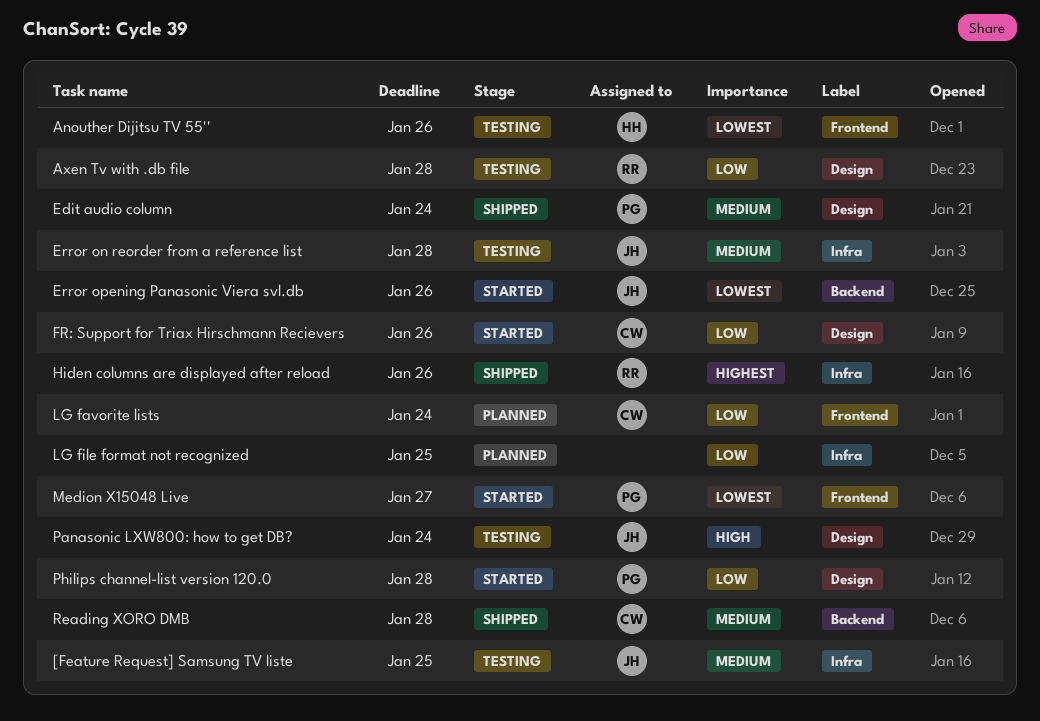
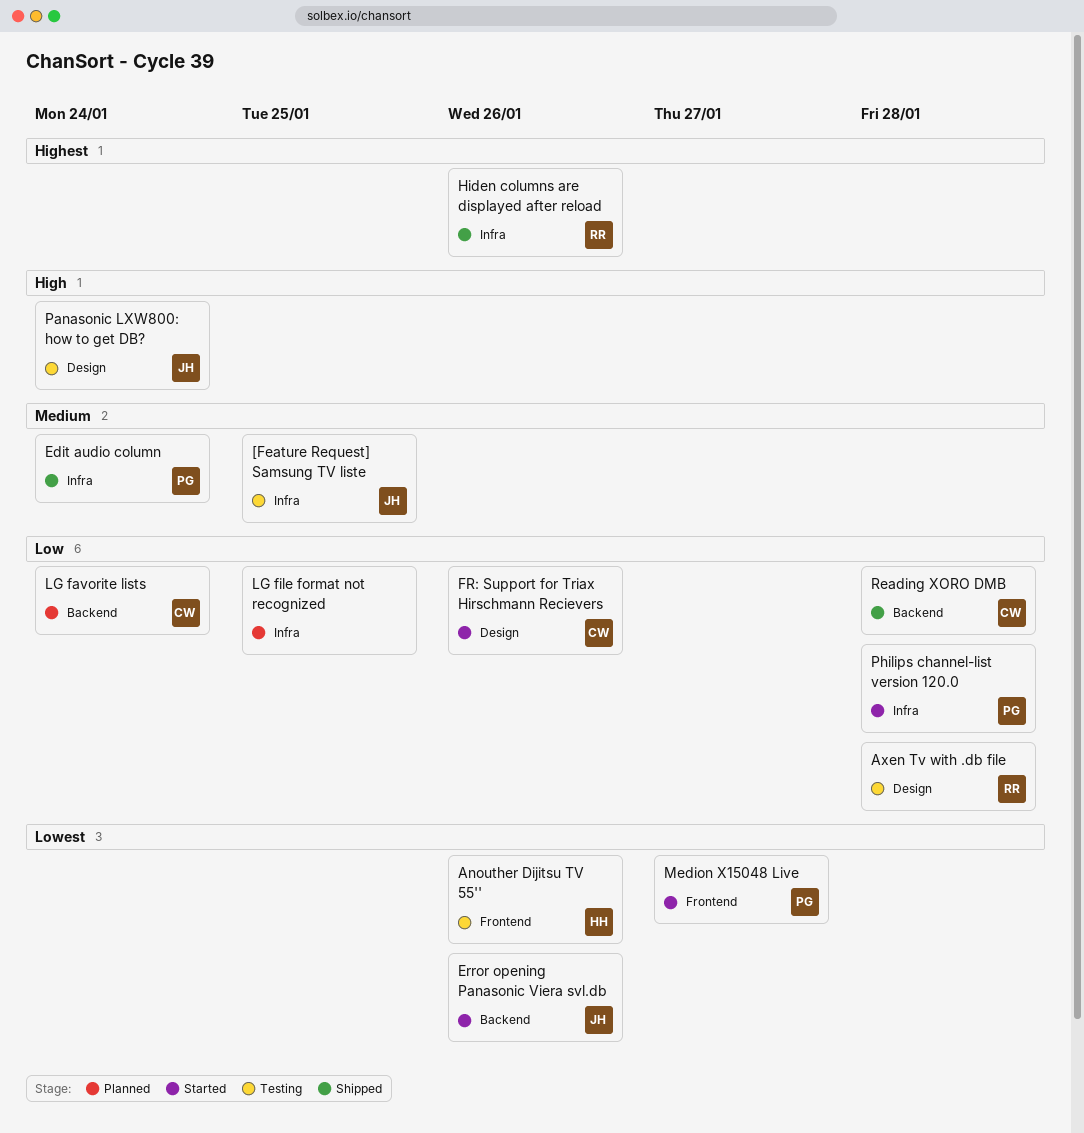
Edit audio column, label: Design -> Infra
Error on reorder from a reference list: present -> none
LG favorite lists, label: Frontend -> Backend
Philips channel-list version 120.0, label: Design -> Infra
Reading XORO DMB, priority: Medium -> Low

